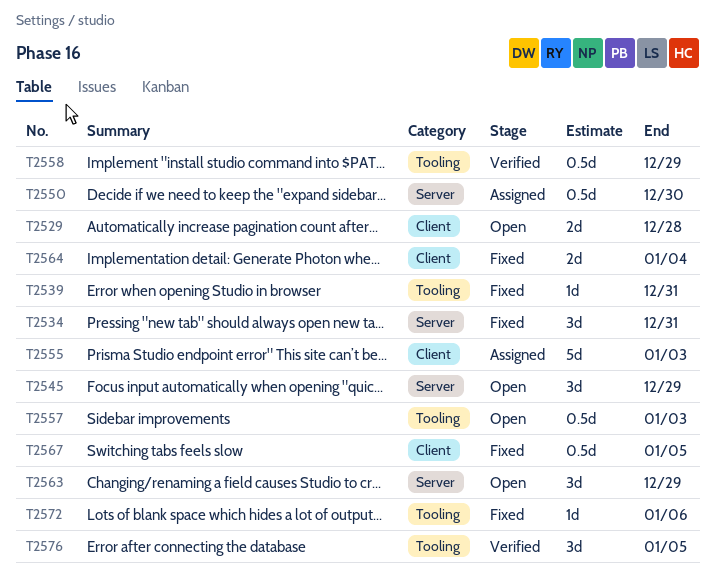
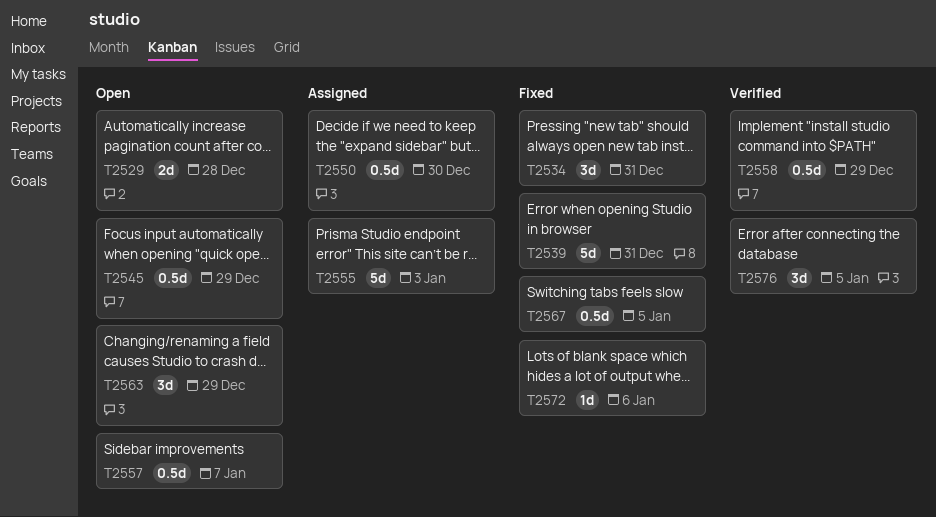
T2539, estimate: 1d -> 5d
T2545, estimate: 3d -> 0.5d
T2557, due: Jan 3 -> Jan 7
T2564: present -> none

